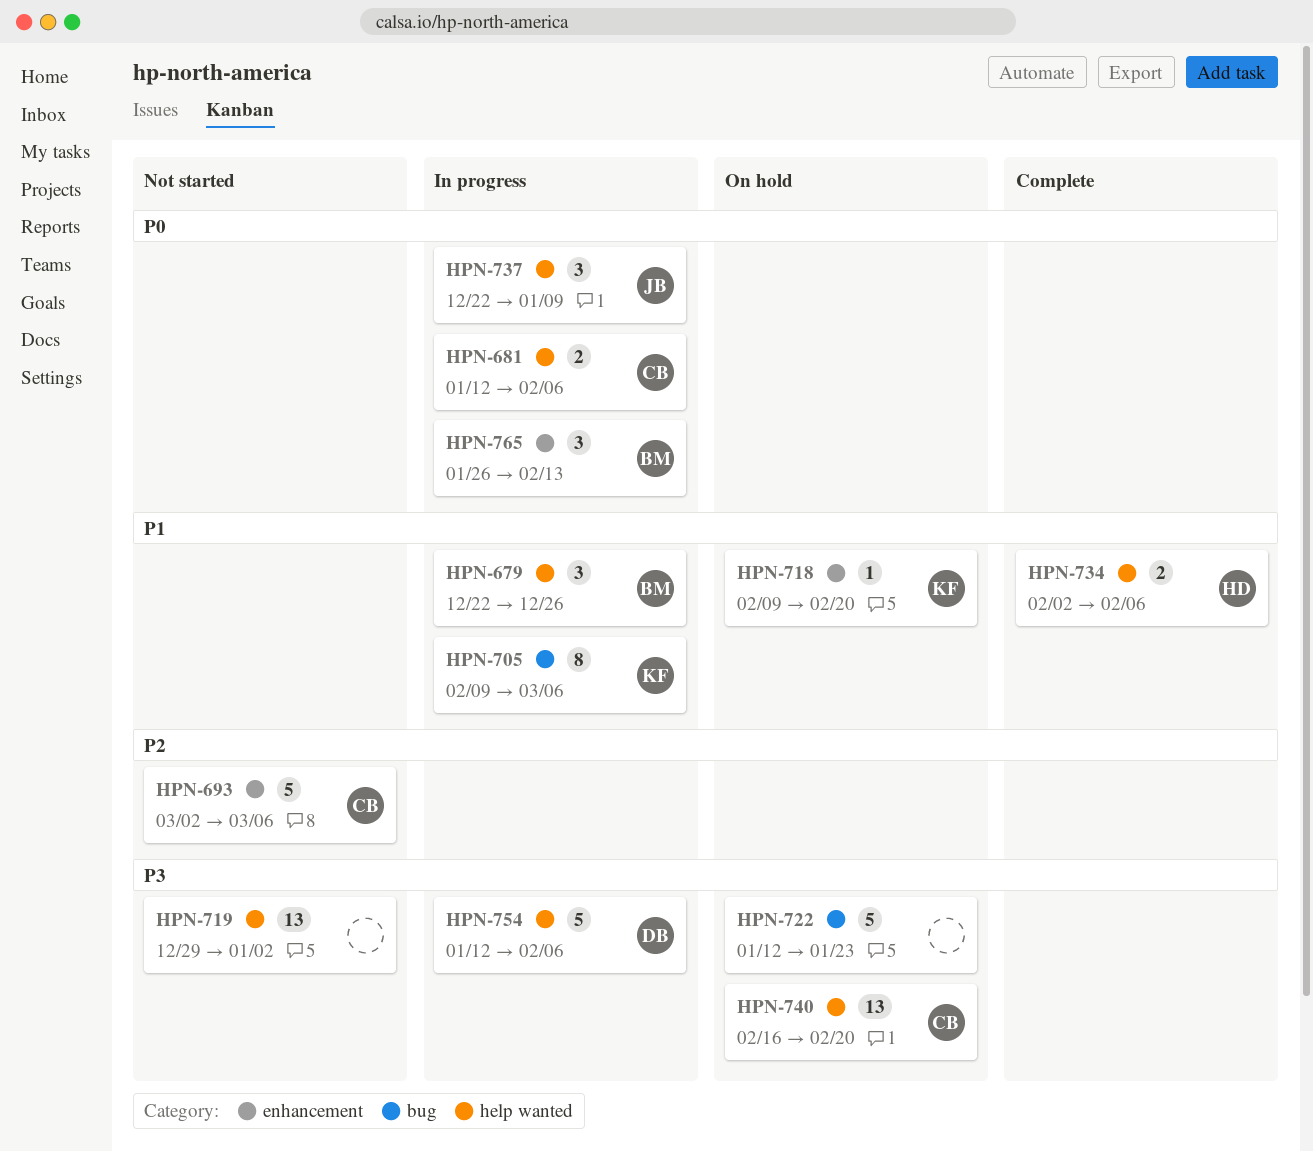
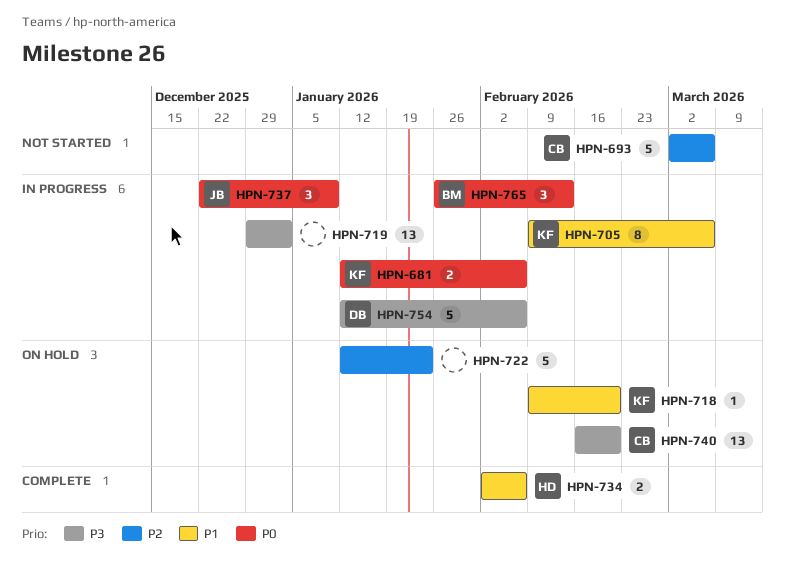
HPN-679: present -> none
HPN-681, owner: CB -> KF
HPN-719, status: Not started -> In progress
HPN-722, priority: P3 -> P2

